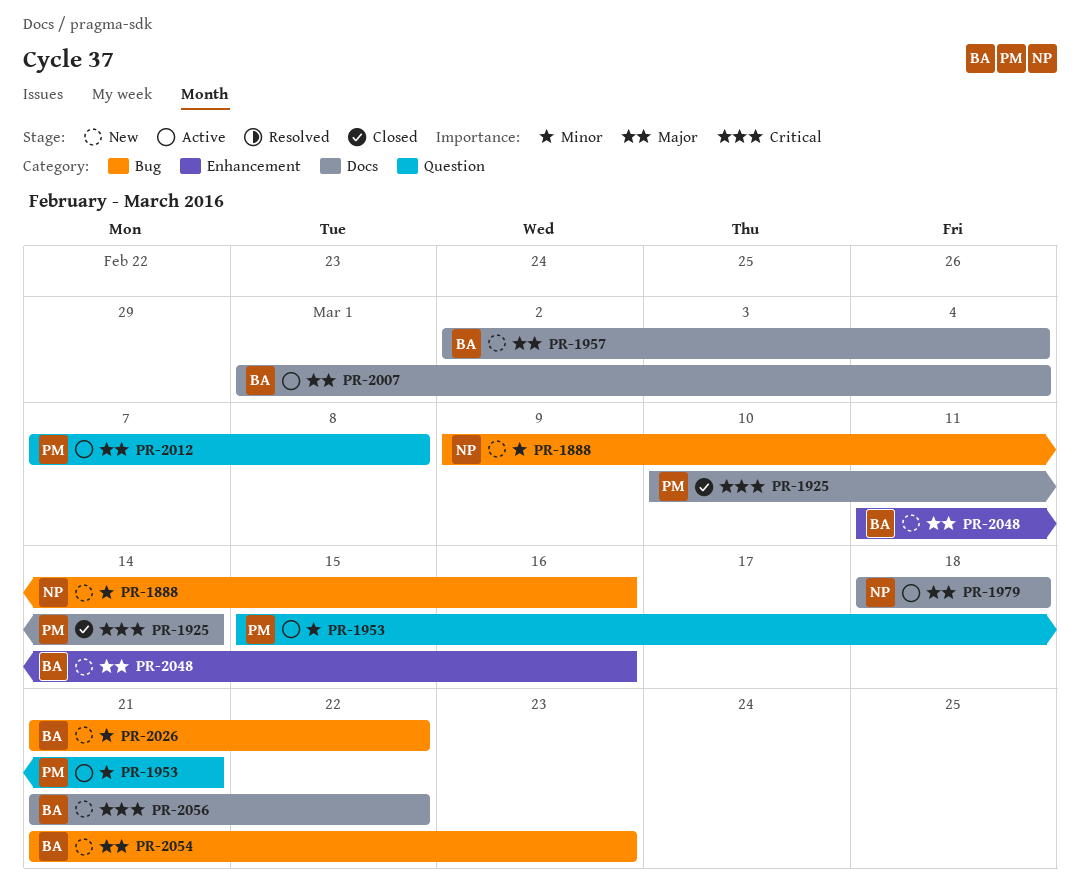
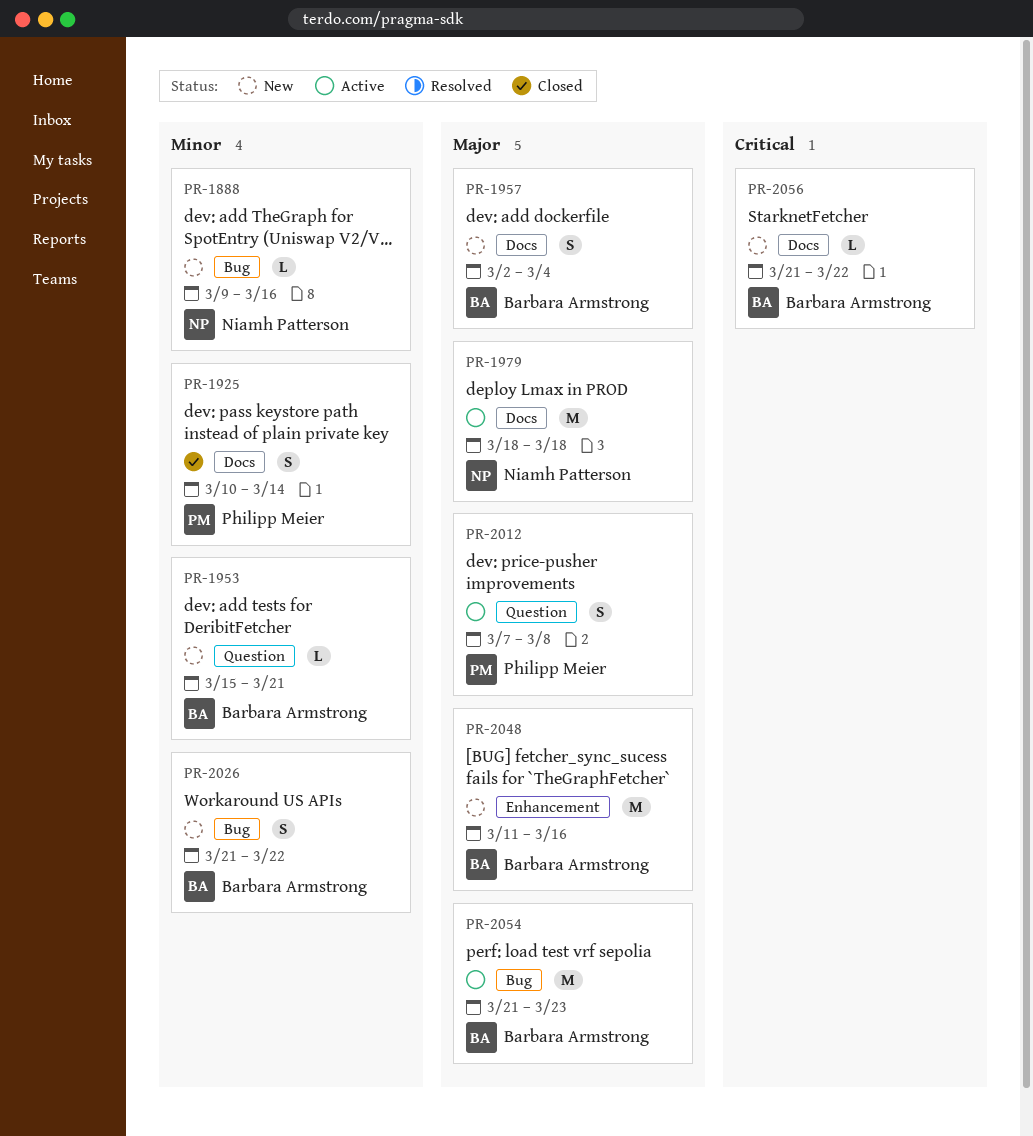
PR-1925, priority: Critical -> Minor
PR-1953, status: Active -> New
PR-1953, owner: Philipp Meier -> Barbara Armstrong
PR-2007: present -> none
PR-2054, status: New -> Active

